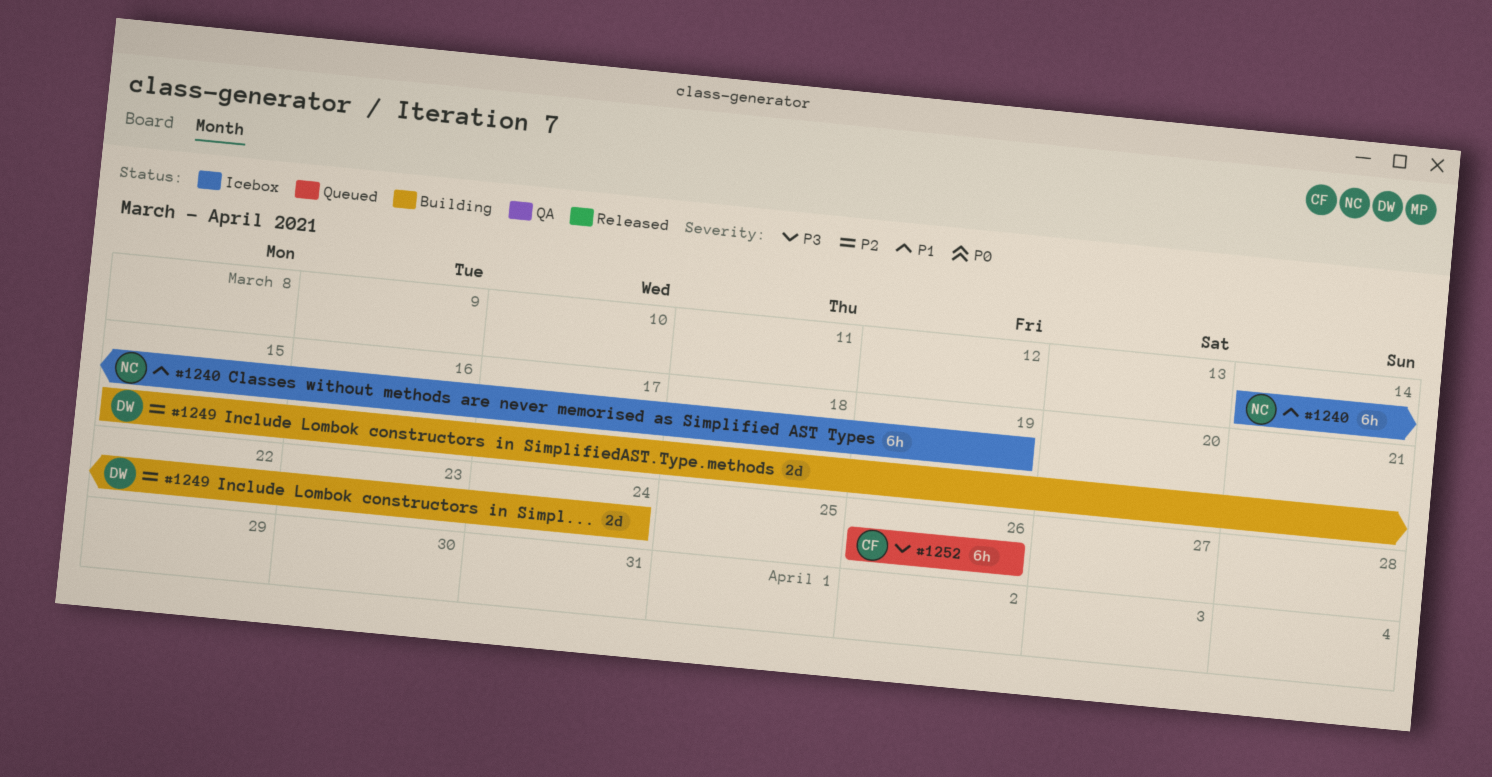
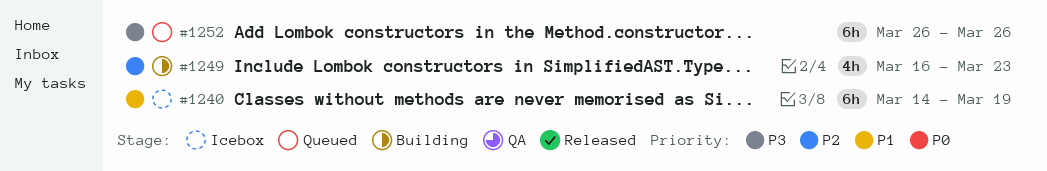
#1249, estimate: 2d -> 4h
#1249, start: Mar 15 -> Mar 16
#1249, due: Mar 24 -> Mar 23

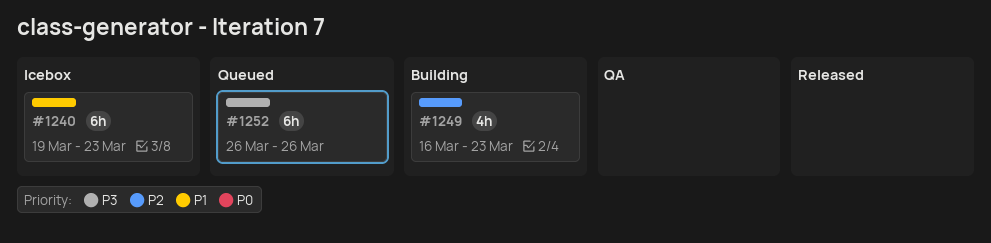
#1240, start: Mar 14 -> Mar 19
#1240, due: Mar 19 -> Mar 23

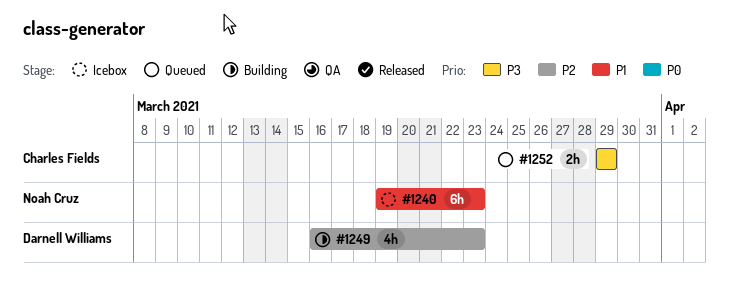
#1252, estimate: 6h -> 2h
#1252, start: Mar 26 -> Mar 29
#1252, due: Mar 26 -> Mar 29

